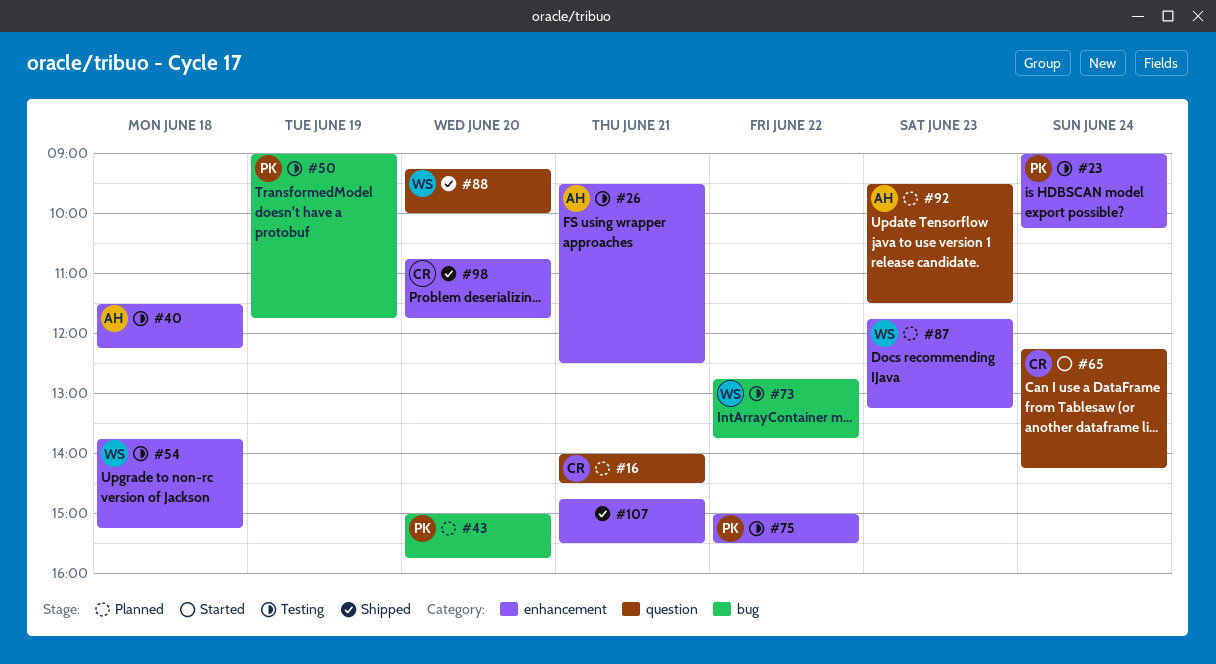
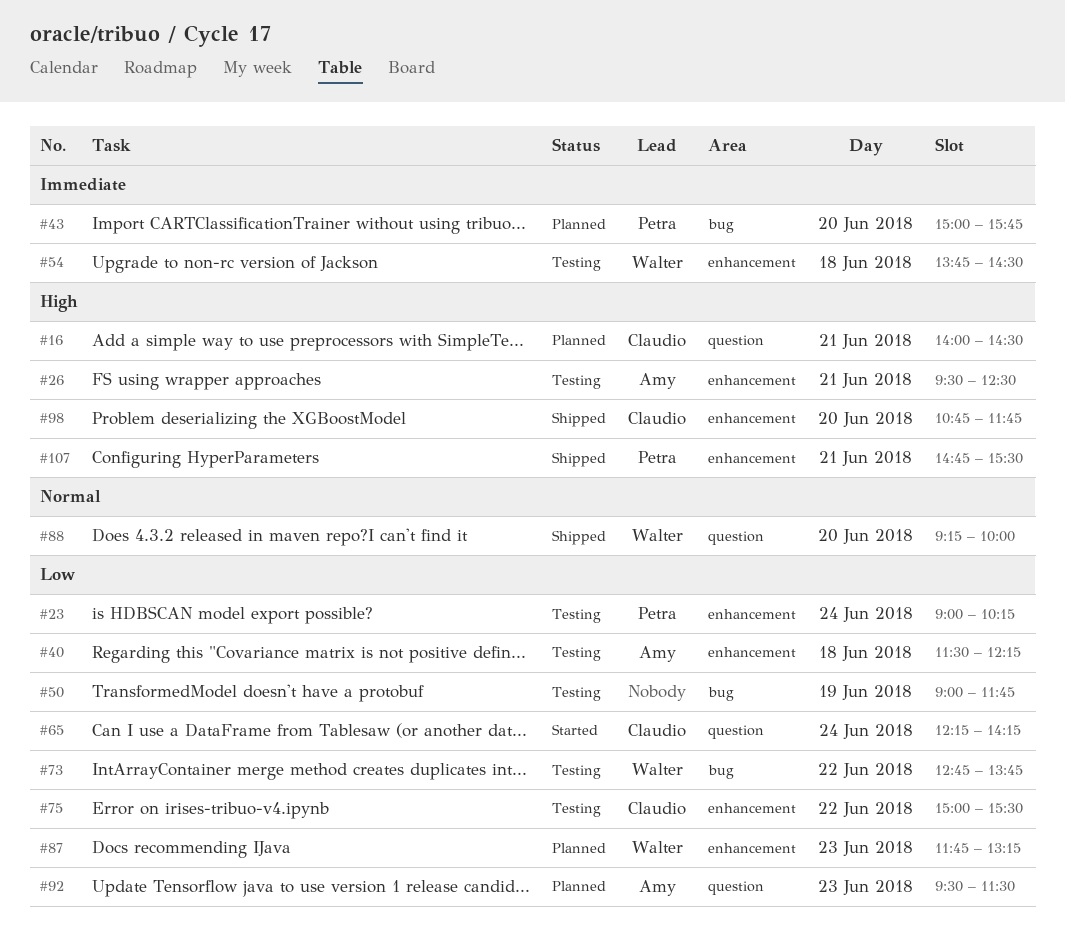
#50, owner: Petra -> none
#54, ends: 15:15 -> 14:30
#75, owner: Petra -> Claudio
#107, owner: none -> Petra

